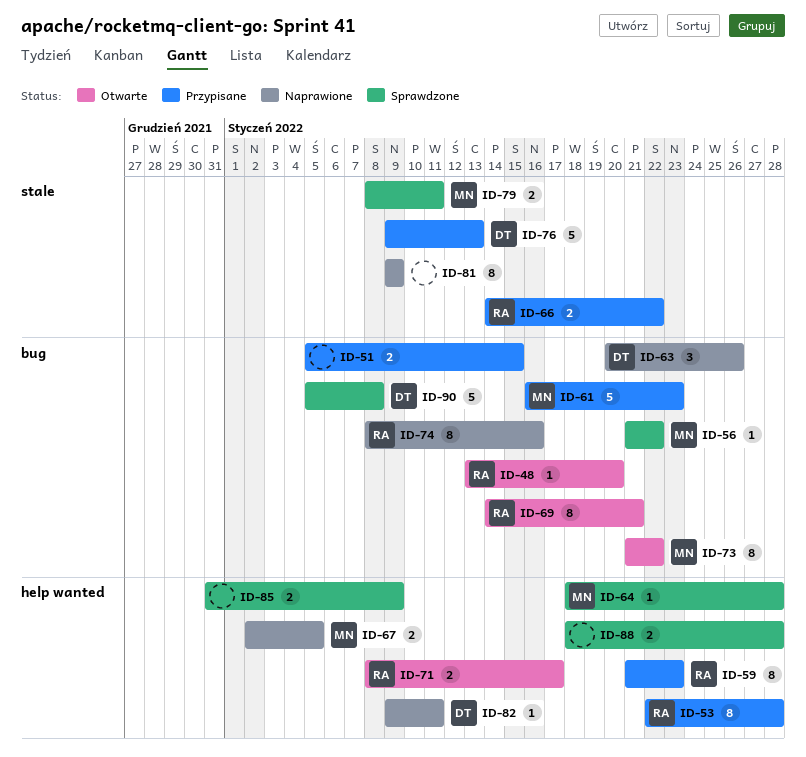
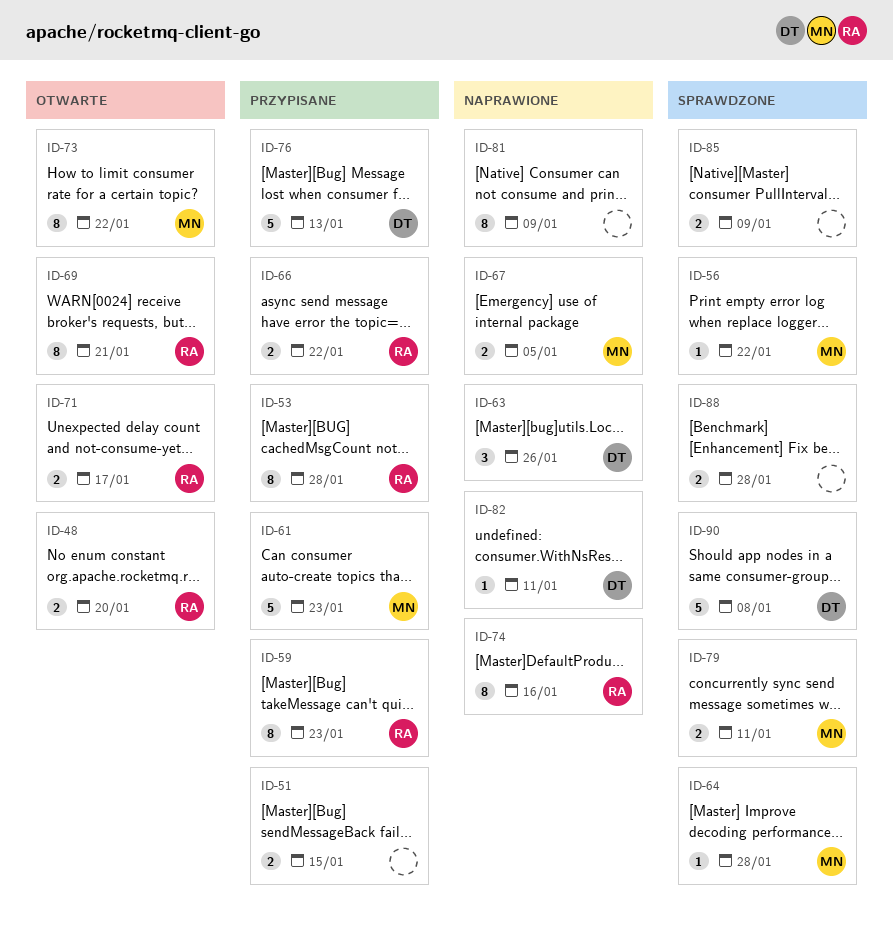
ID-48, estimate: 1 -> 2

